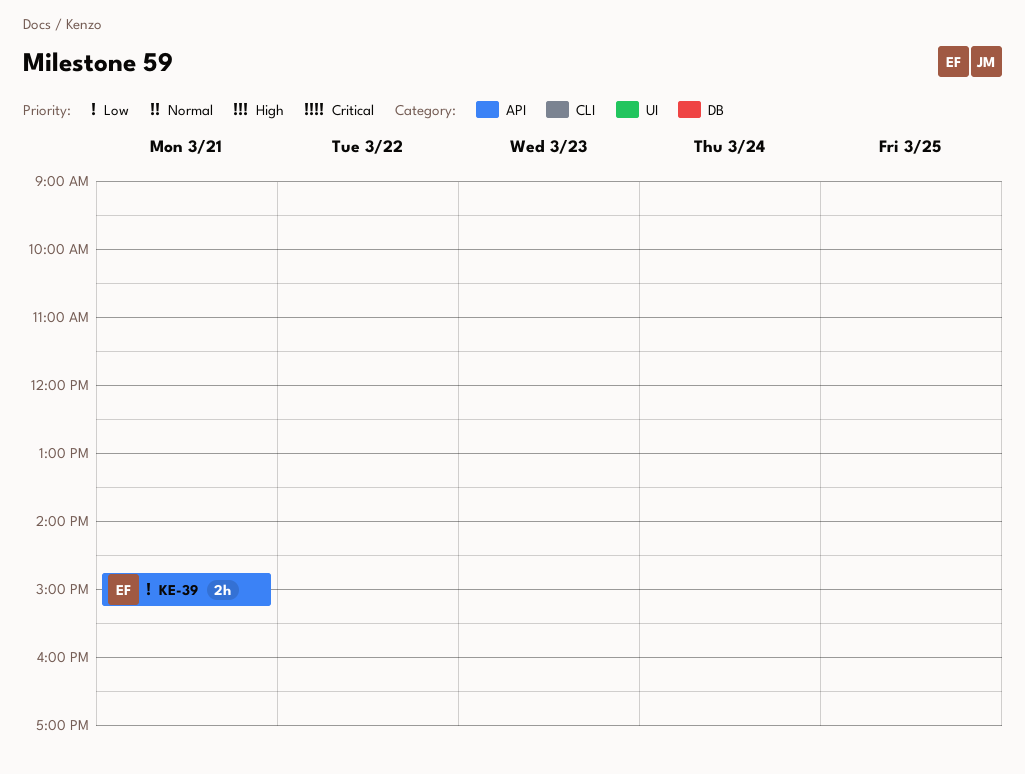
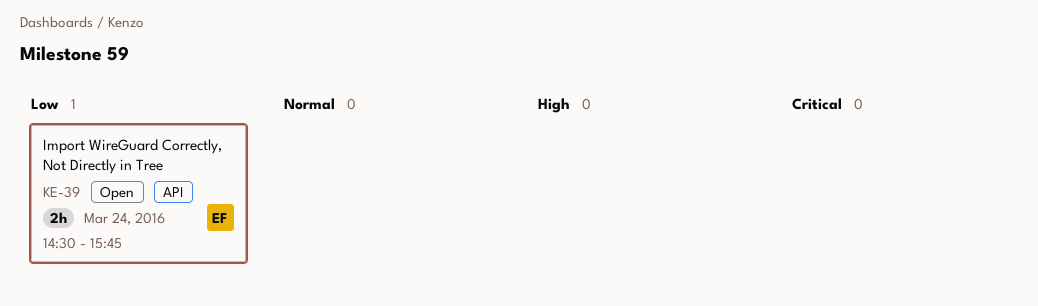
KE-39, day: Mar 21 -> Mar 24
KE-39, begins: 14:45 -> 14:30
KE-39, ends: 15:15 -> 15:45

